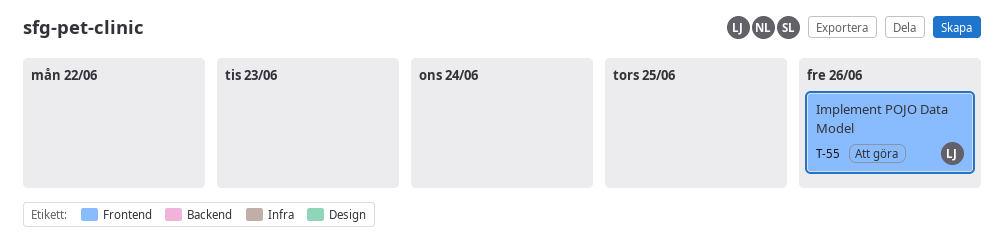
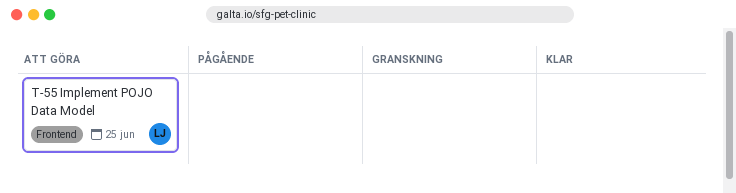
T-55, due: Jun 26 -> Jun 25

